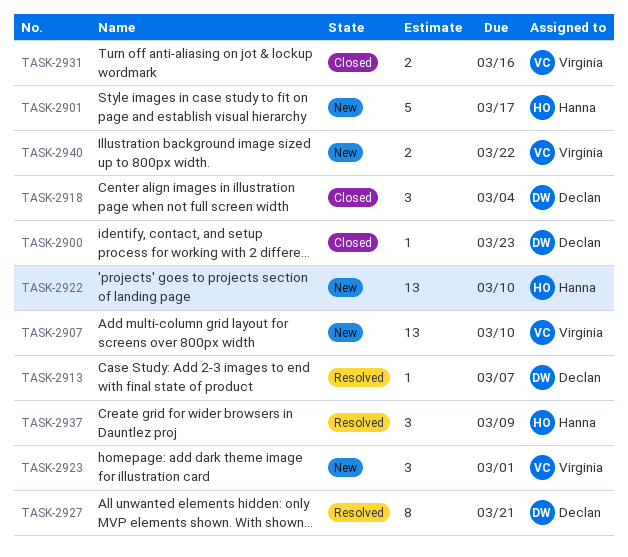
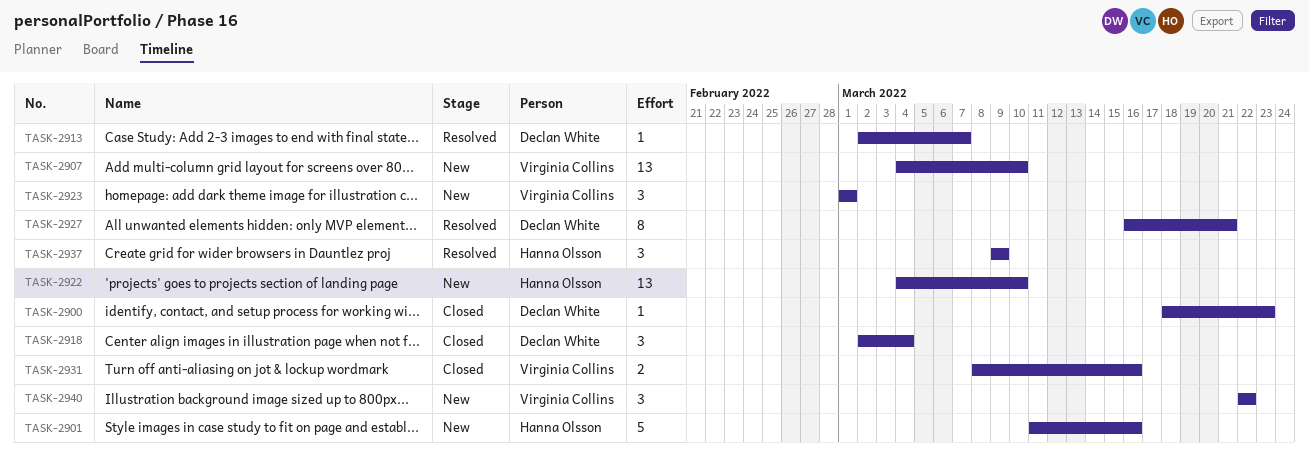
TASK-2901, due: Mar 17 -> Mar 16
TASK-2940, estimate: 2 -> 3

